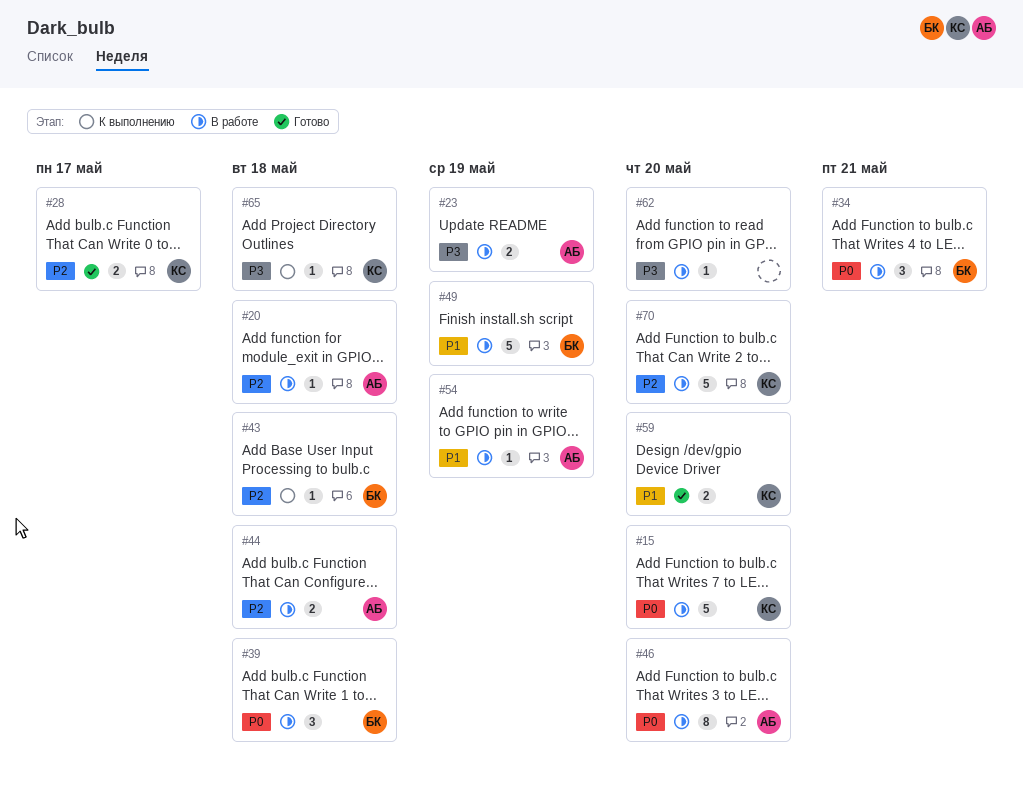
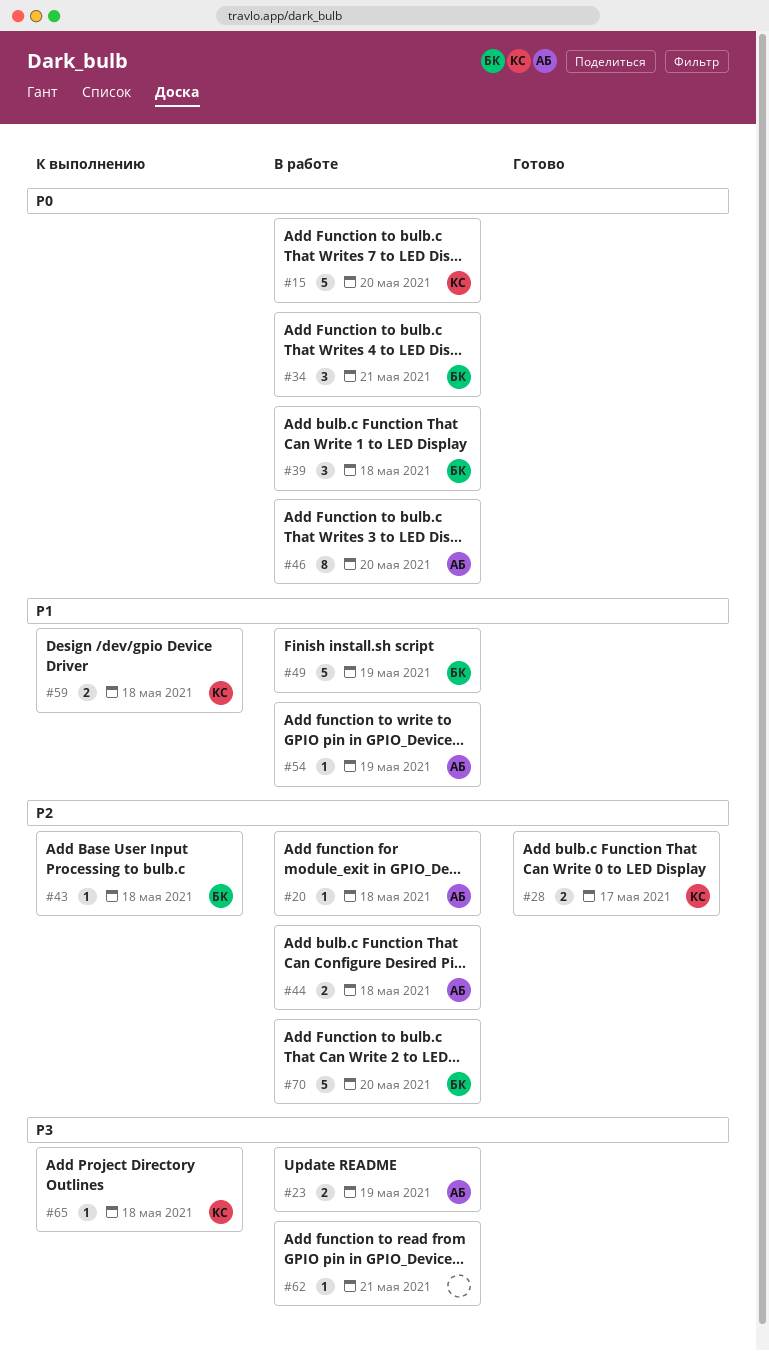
#59, status: Готово -> К выполнению
#59, due: May 20 -> May 18
#62, due: May 20 -> May 21
#70, owner: КС -> БК

